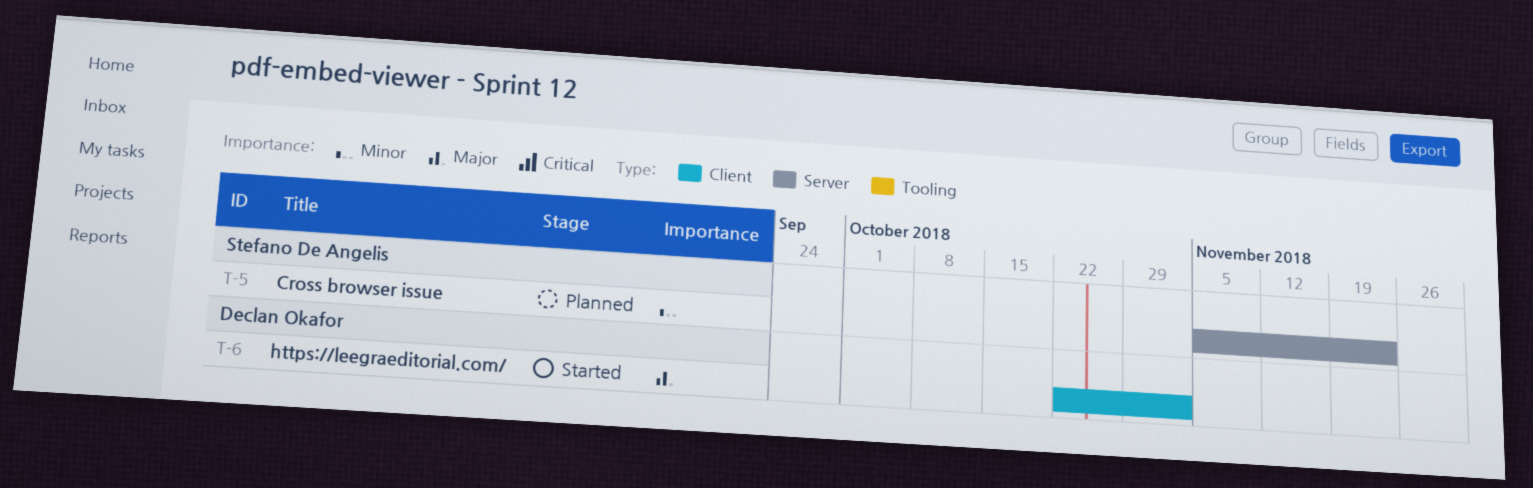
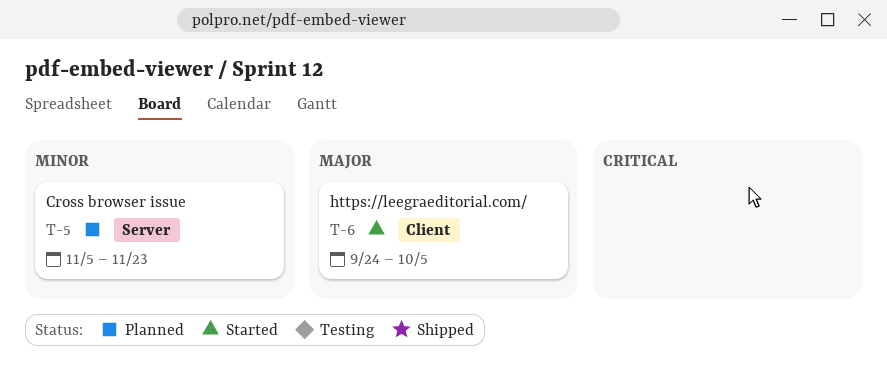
T-6, start: Oct 22 -> Sep 24
T-6, due: Nov 2 -> Oct 5

